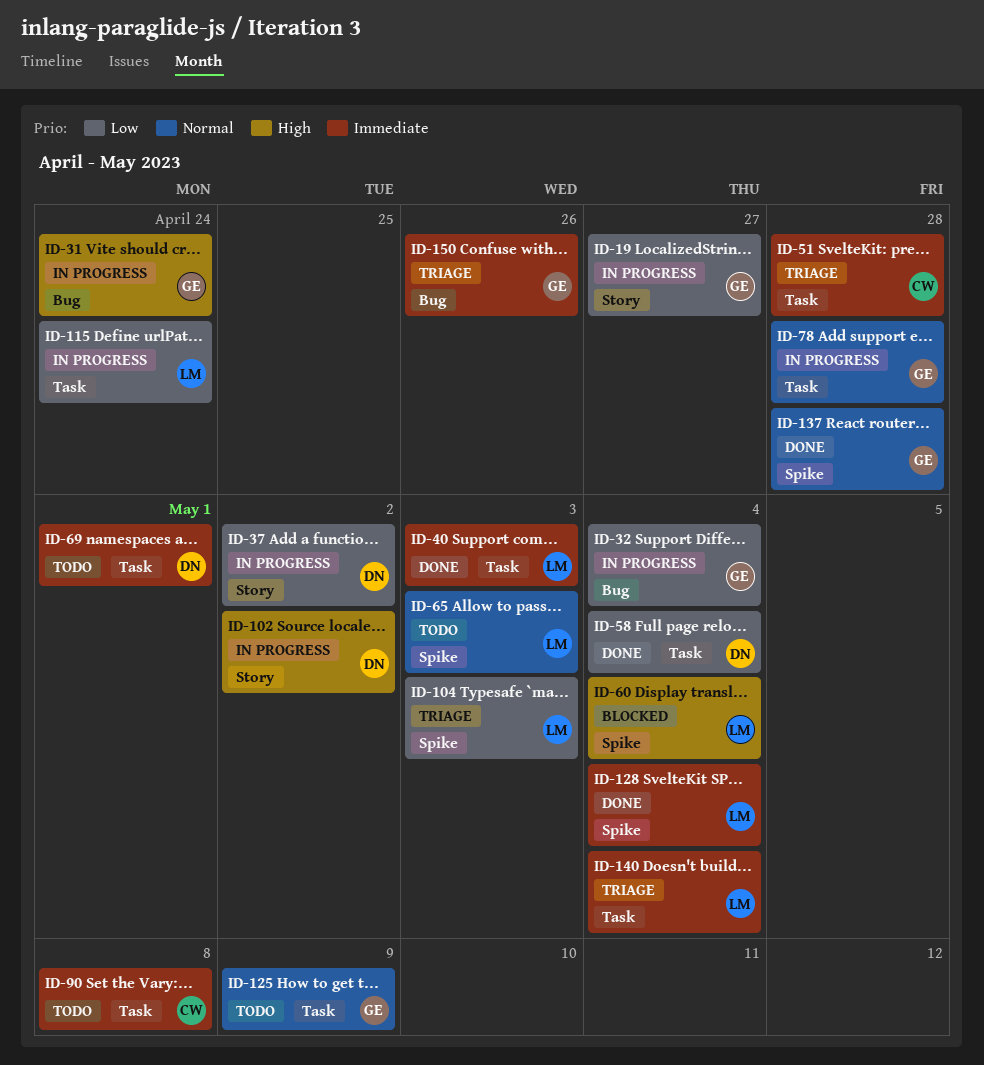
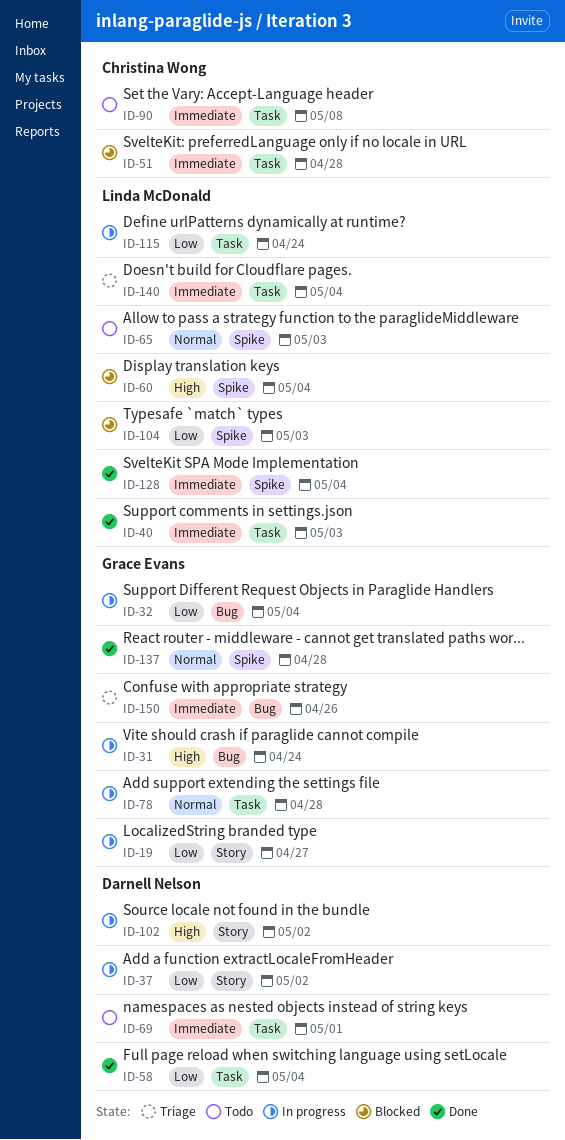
ID-51, status: Triage -> Blocked
ID-104, status: Triage -> Blocked
ID-125: present -> none

